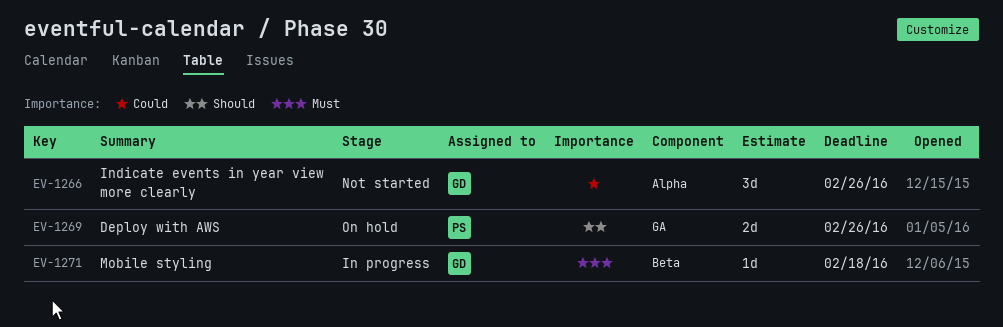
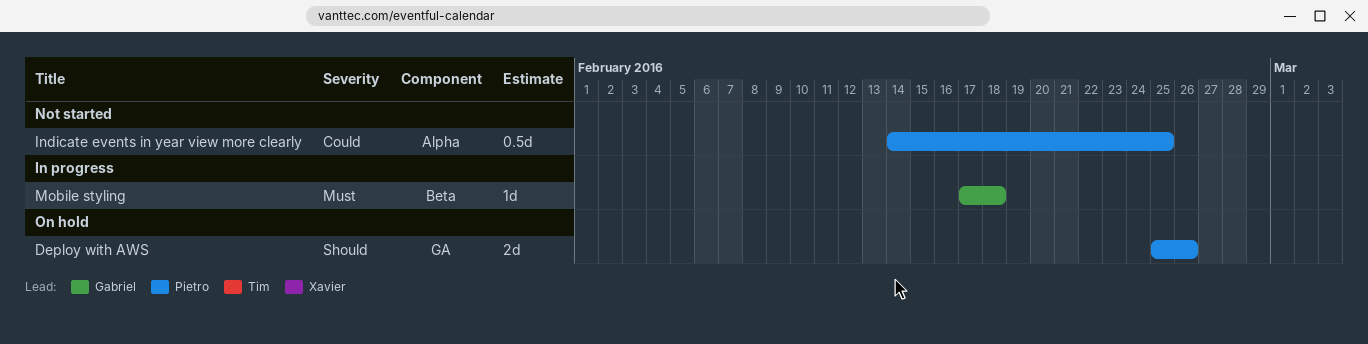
Indicate events in year view more clearly, owner: Gabriel -> Pietro
Indicate events in year view more clearly, estimate: 3d -> 0.5d
Indicate events in year view more clearly, due: Feb 26 -> Feb 25

